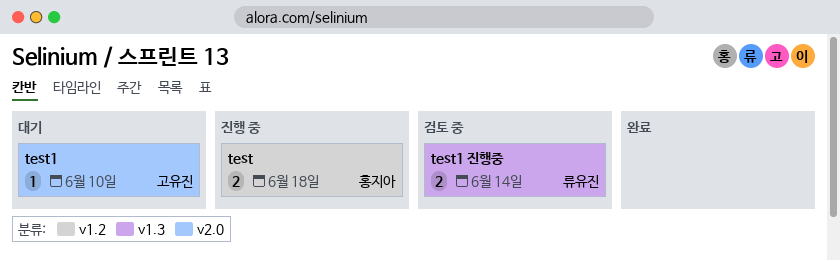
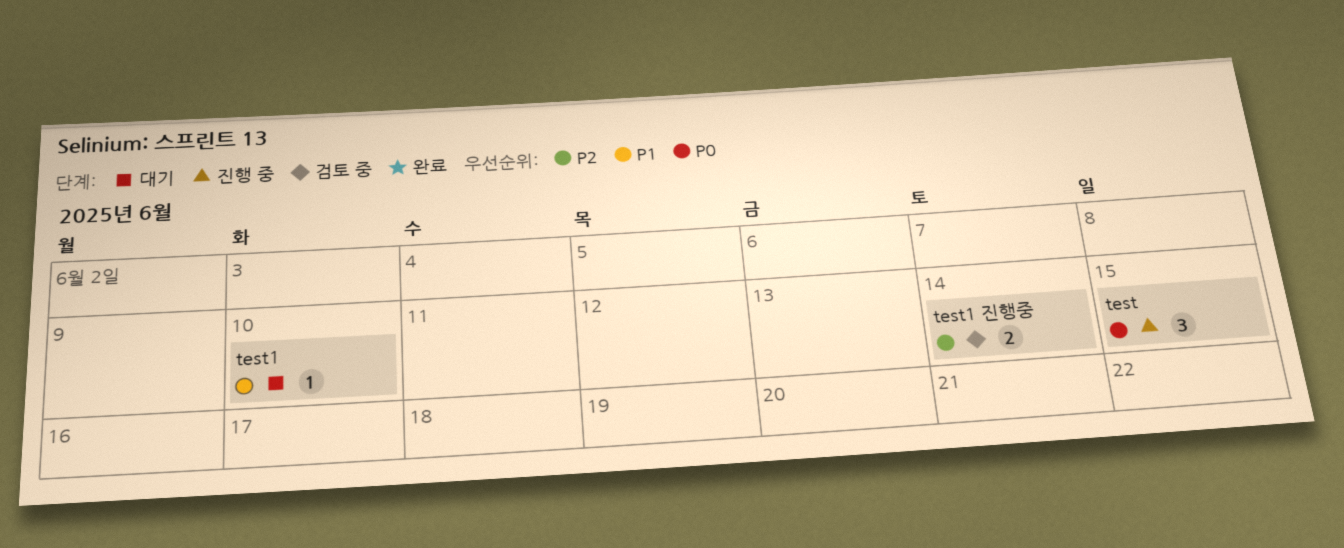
test, estimate: 2 -> 3
test, due: Jun 18 -> Jun 15

